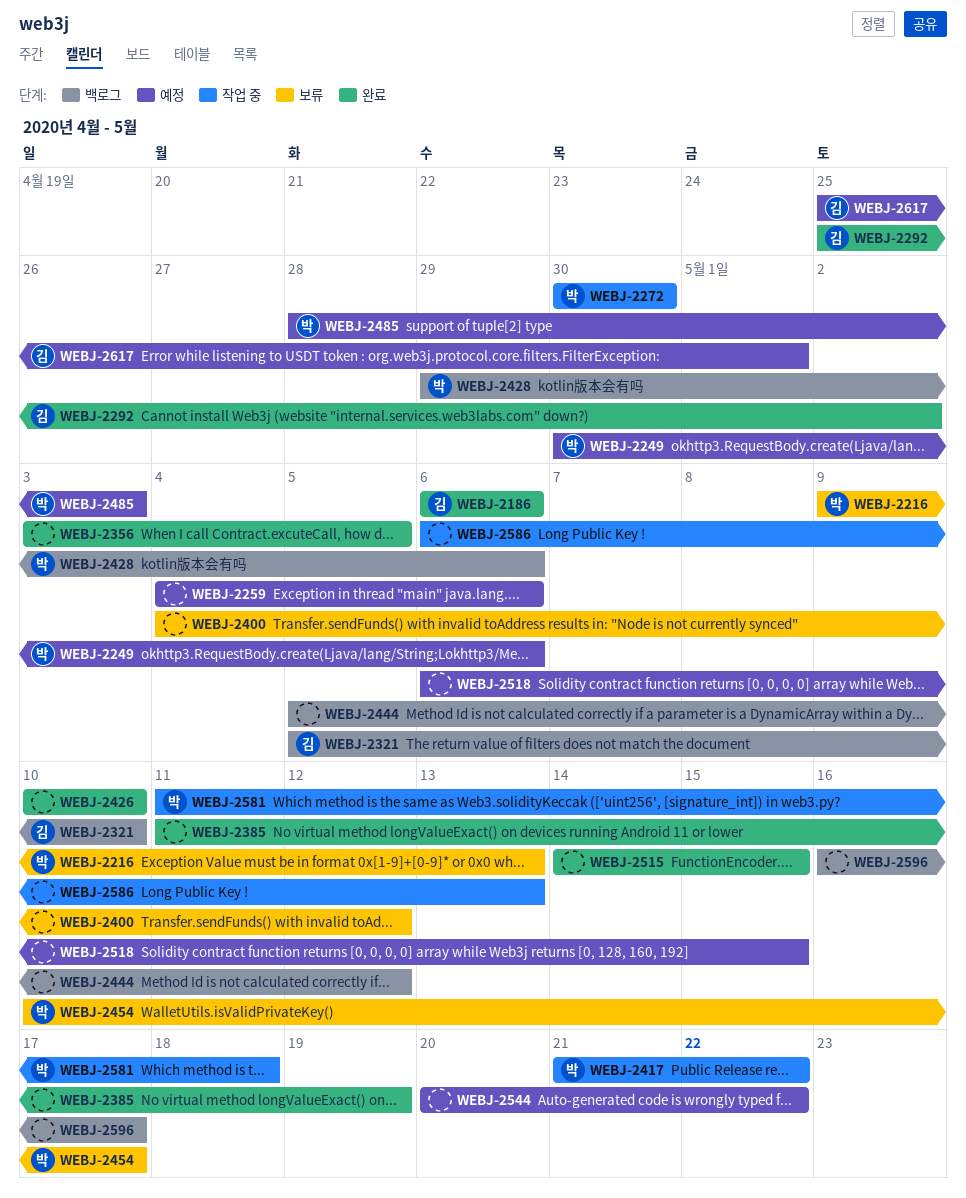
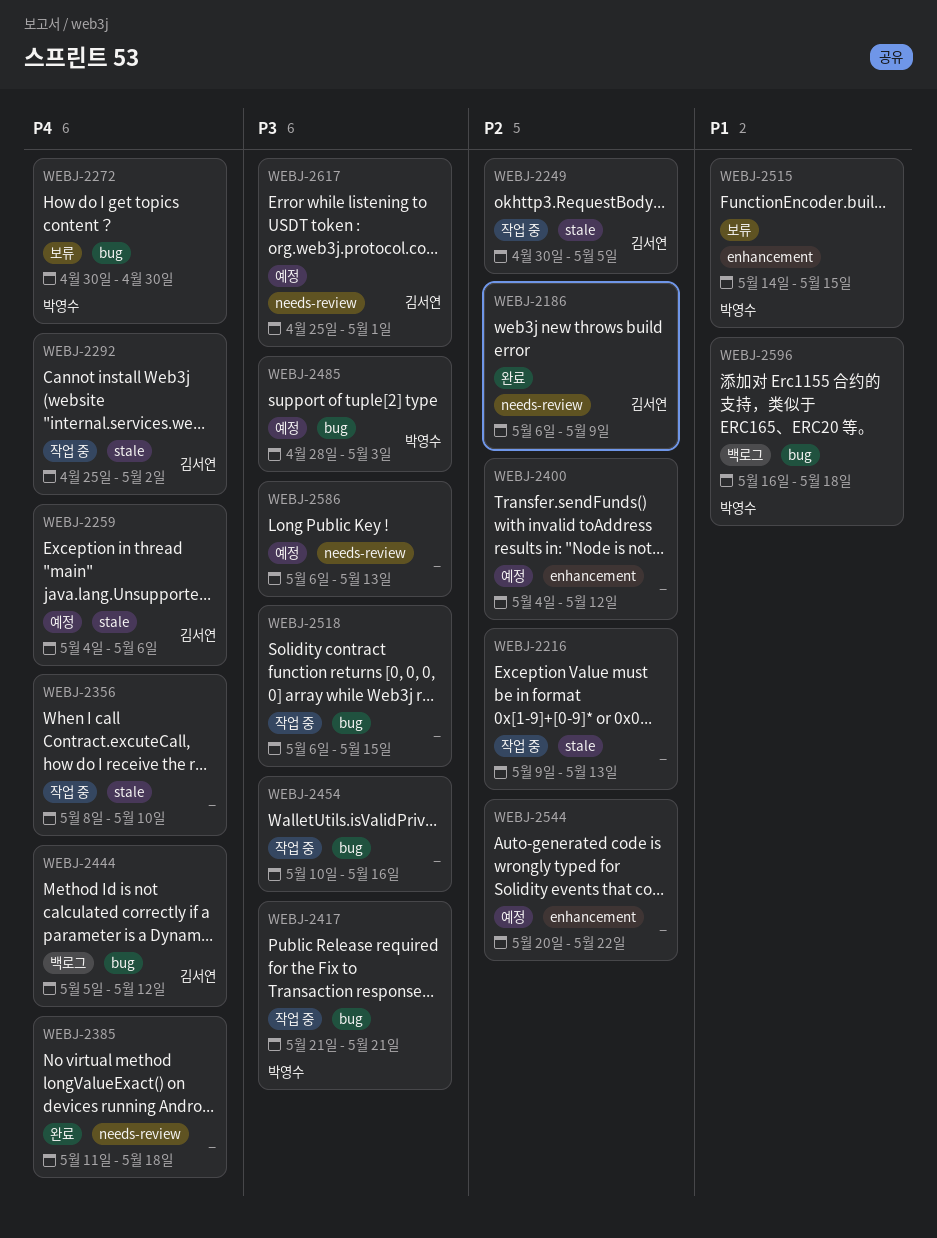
WEBJ-2186, due: May 6 -> May 9
WEBJ-2216, status: 보류 -> 작업 중
WEBJ-2216, owner: 박영수 -> none
WEBJ-2249, status: 예정 -> 작업 중
WEBJ-2249, owner: 박영수 -> 김서연
WEBJ-2249, due: May 6 -> May 5
WEBJ-2259, owner: none -> 김서연
WEBJ-2272, status: 작업 중 -> 보류
WEBJ-2292, status: 완료 -> 작업 중
WEBJ-2321: present -> none
WEBJ-2356, status: 완료 -> 작업 중
WEBJ-2356, start: May 3 -> May 8
WEBJ-2356, due: May 5 -> May 10
WEBJ-2385, due: May 19 -> May 18
WEBJ-2400, status: 보류 -> 예정
WEBJ-2417, due: May 22 -> May 21
WEBJ-2426: present -> none
WEBJ-2428: present -> none
WEBJ-2444, owner: none -> 김서연
WEBJ-2454, status: 보류 -> 작업 중
WEBJ-2454, owner: 박영수 -> none
WEBJ-2454, due: May 17 -> May 16
WEBJ-2515, status: 완료 -> 보류
WEBJ-2515, owner: none -> 박영수
WEBJ-2518, status: 예정 -> 작업 중
WEBJ-2581: present -> none
WEBJ-2586, status: 작업 중 -> 예정
WEBJ-2596, owner: none -> 박영수
WEBJ-2596, due: May 17 -> May 18

